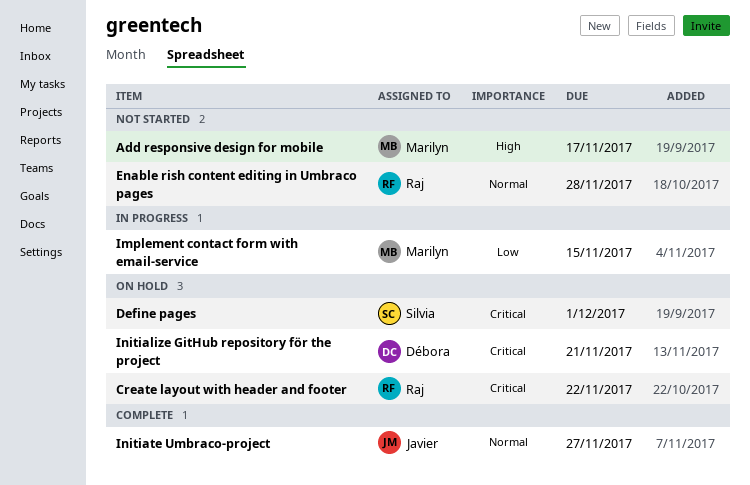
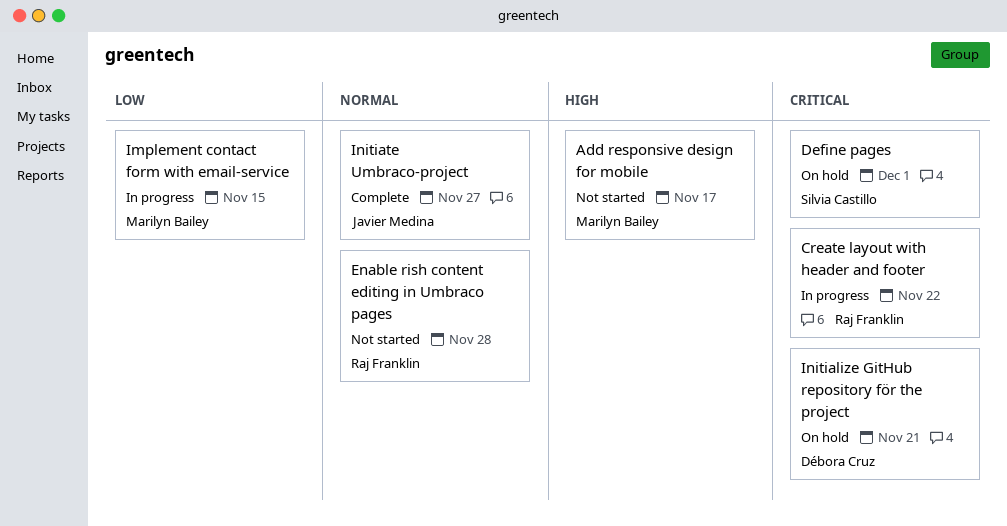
Create layout with header and footer, status: On hold -> In progress

